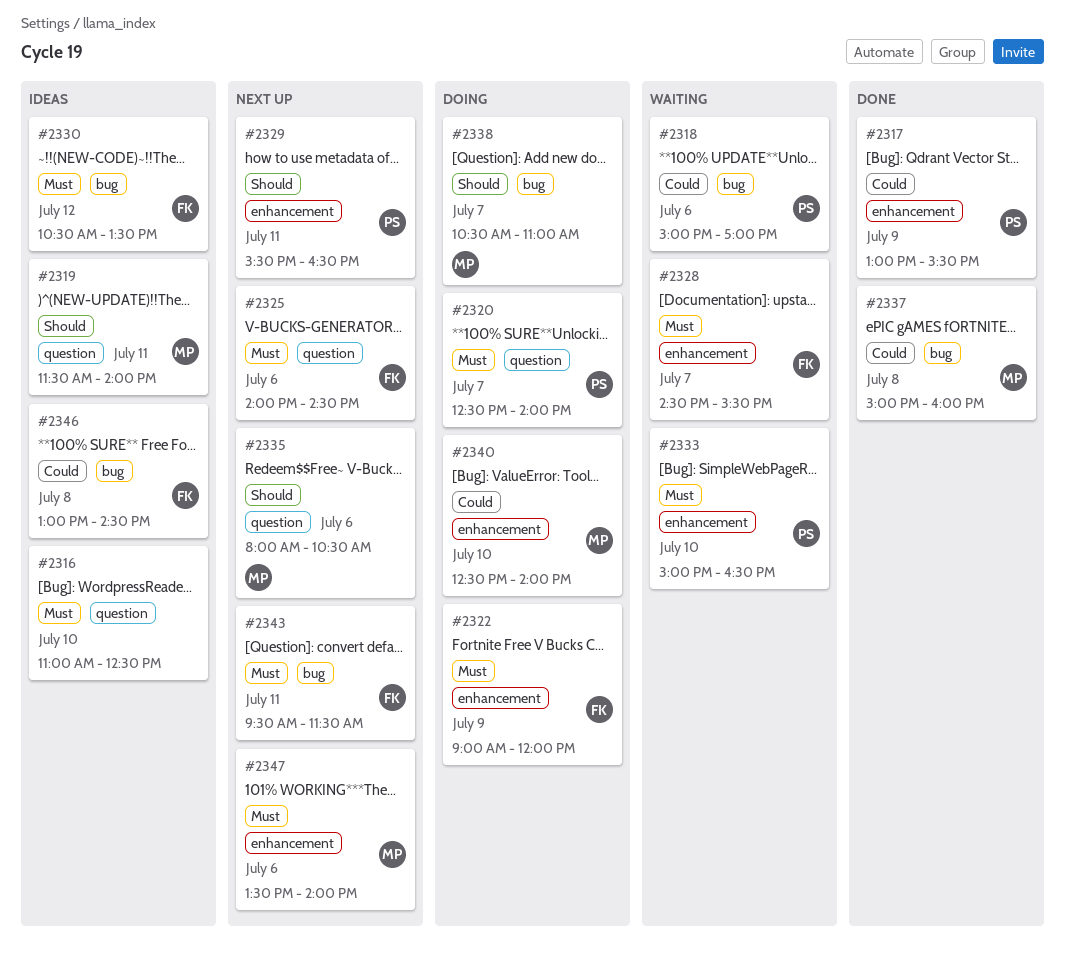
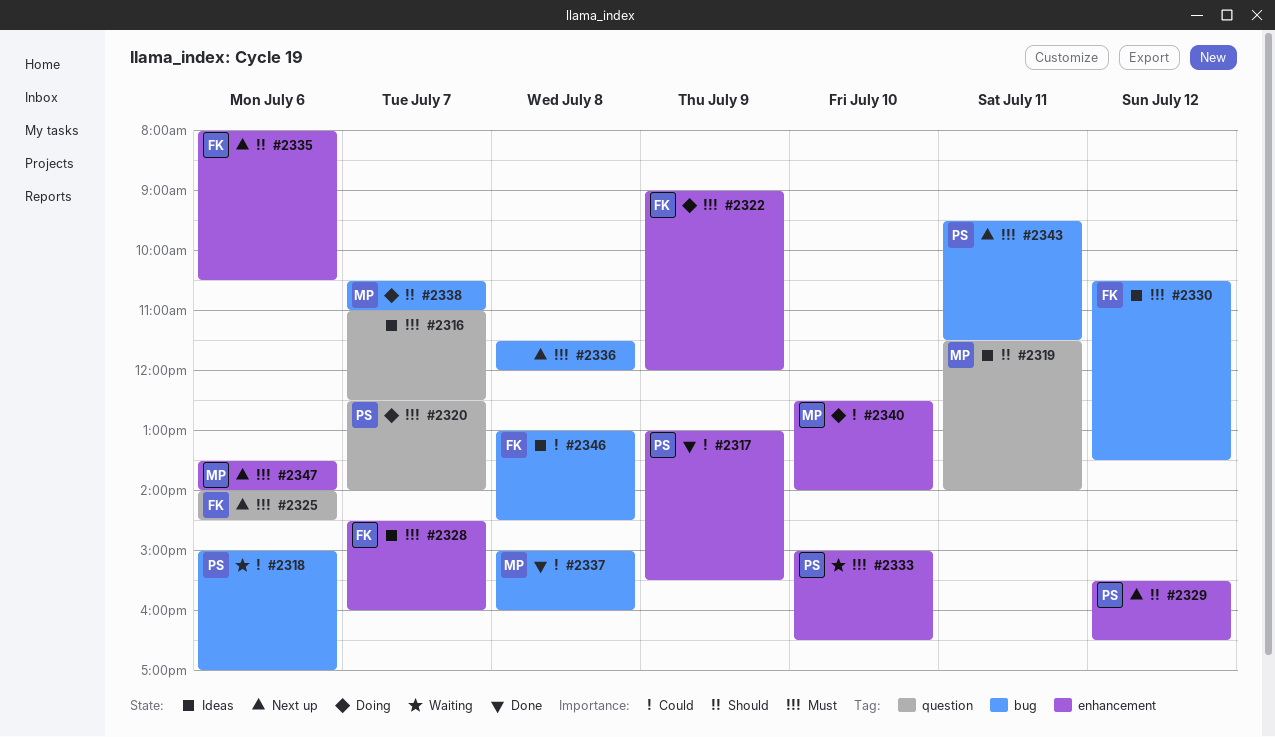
#2316, day: Jul 10 -> Jul 7
#2328, status: Waiting -> Ideas
#2328, ends: 15:30 -> 16:00
#2329, day: Jul 11 -> Jul 12
#2335, owner: MP -> FK
#2335, label: question -> enhancement
#2336: none -> present
#2343, owner: FK -> PS

